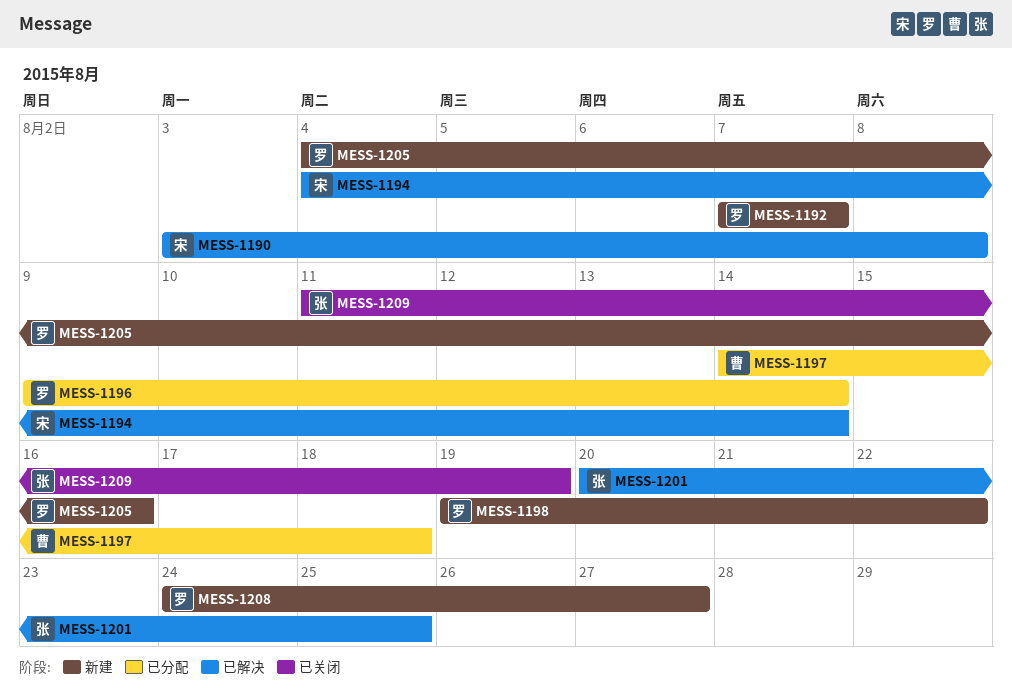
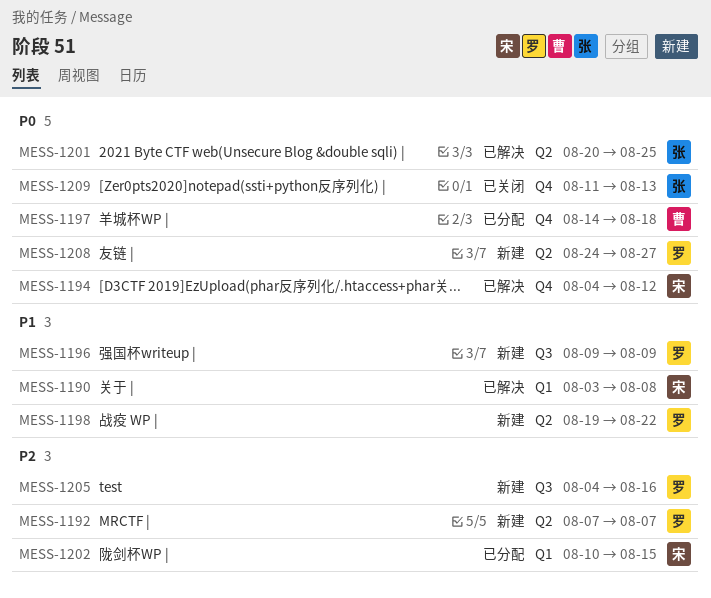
MESS-1194, due: Aug 14 -> Aug 12
MESS-1196, status: 已分配 -> 新建
MESS-1196, due: Aug 14 -> Aug 9
MESS-1202: none -> present
MESS-1209, due: Aug 19 -> Aug 13

